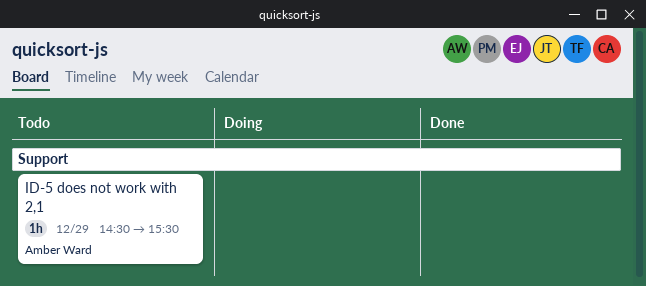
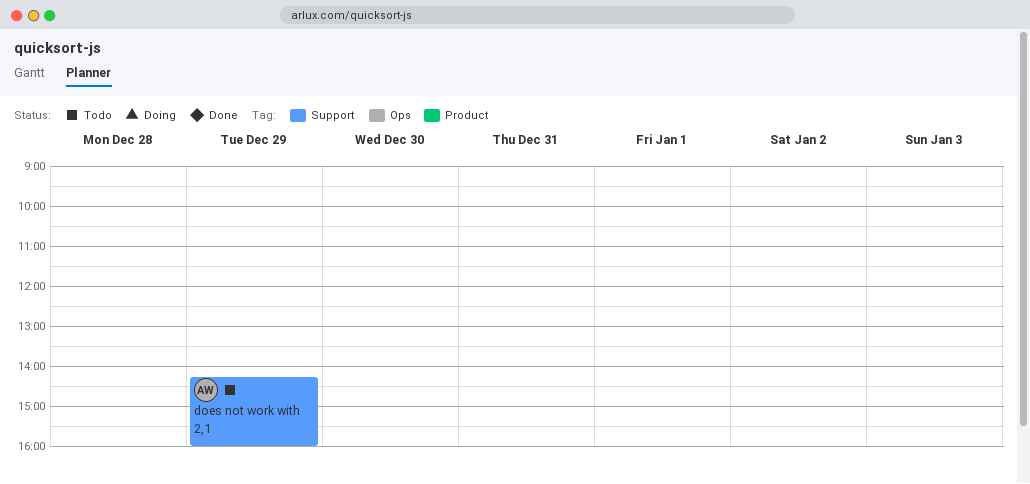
does not work with 2,1, begins: 14:30 -> 14:15
does not work with 2,1, ends: 15:30 -> 16:00

